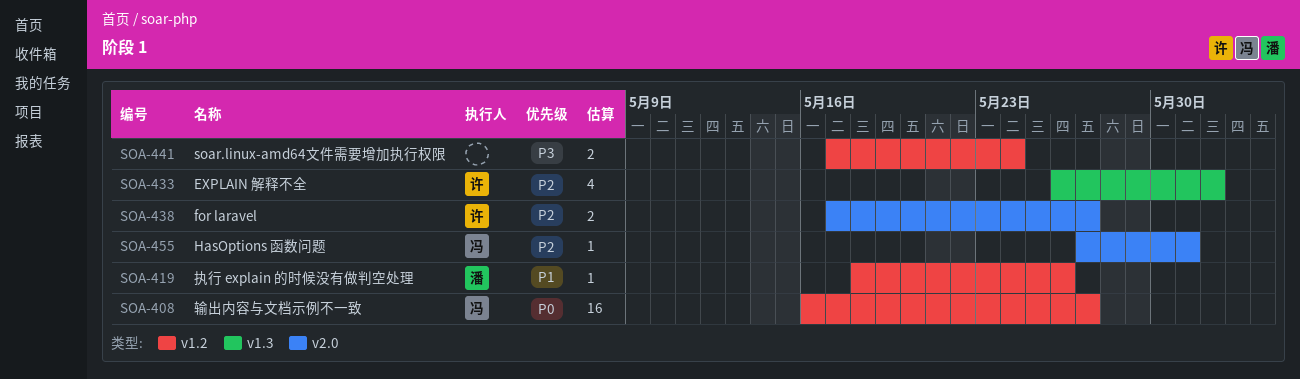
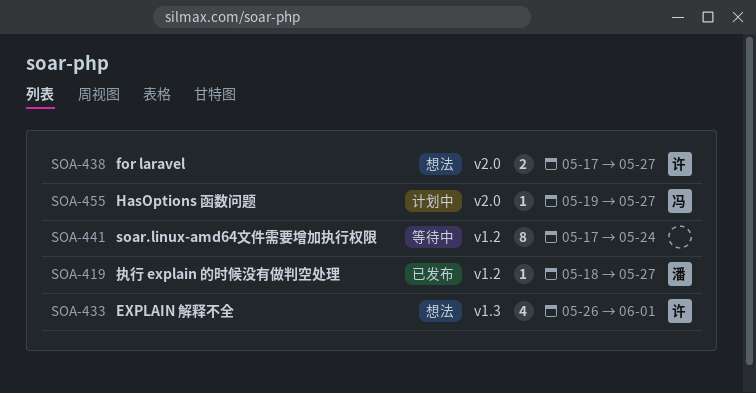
SOA-408: present -> none
SOA-419, due: May 26 -> May 27
SOA-441, estimate: 2 -> 8
SOA-455, start: May 27 -> May 19
SOA-455, due: May 31 -> May 27

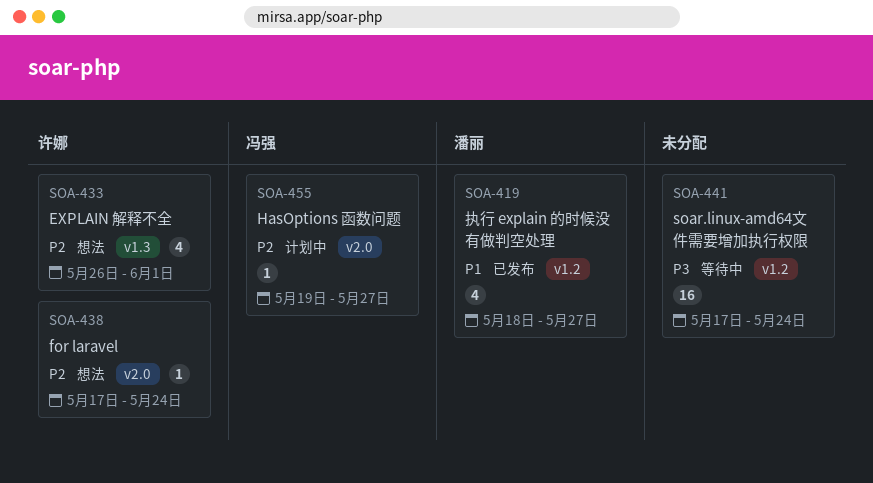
SOA-419, estimate: 1 -> 4
SOA-438, estimate: 2 -> 1
SOA-438, due: May 27 -> May 24
SOA-441, estimate: 8 -> 16

